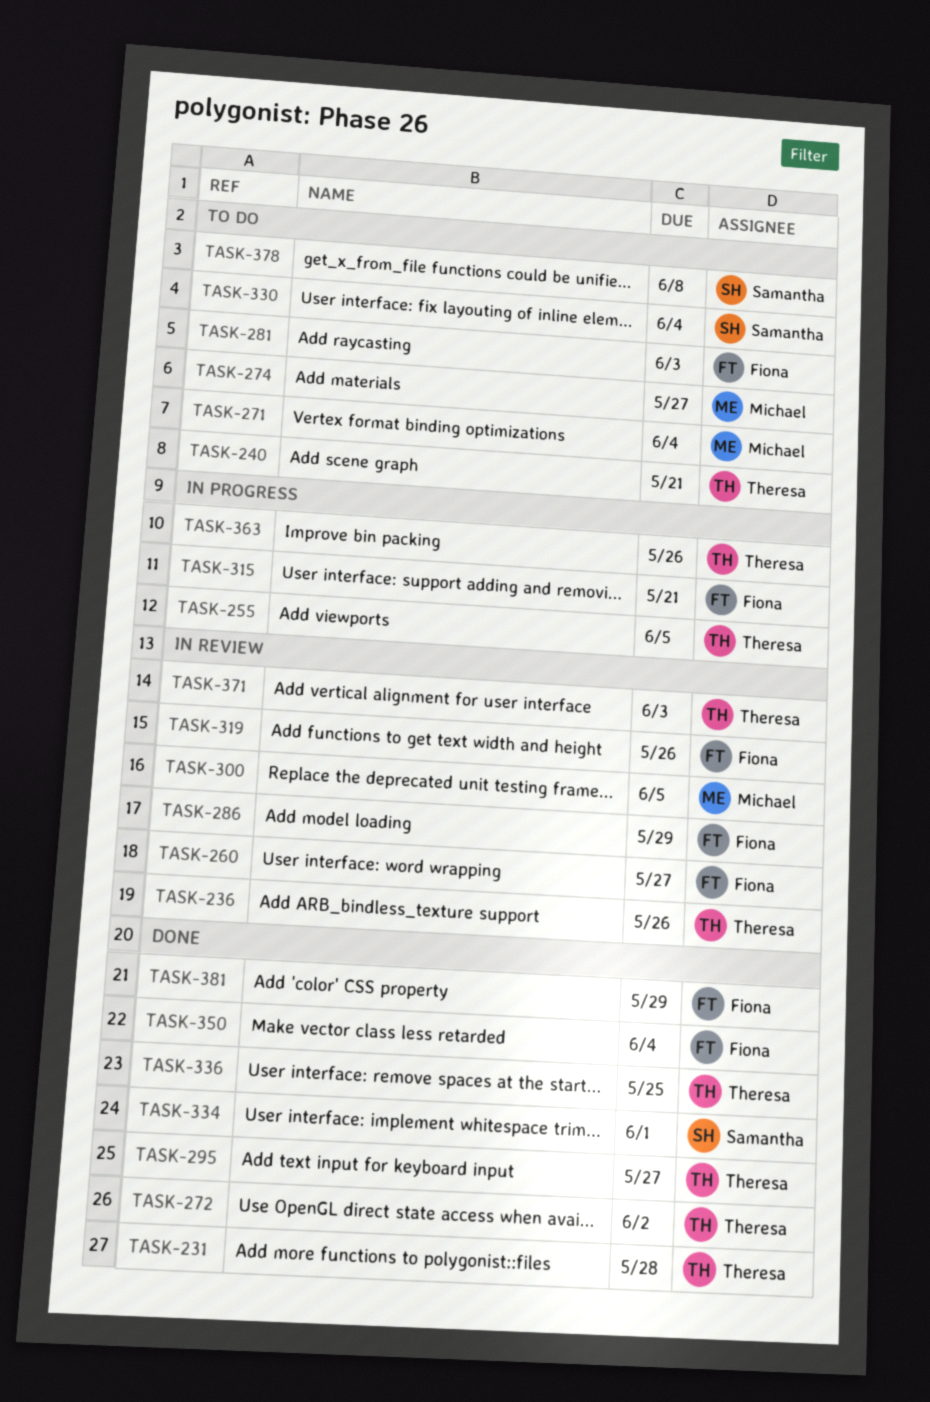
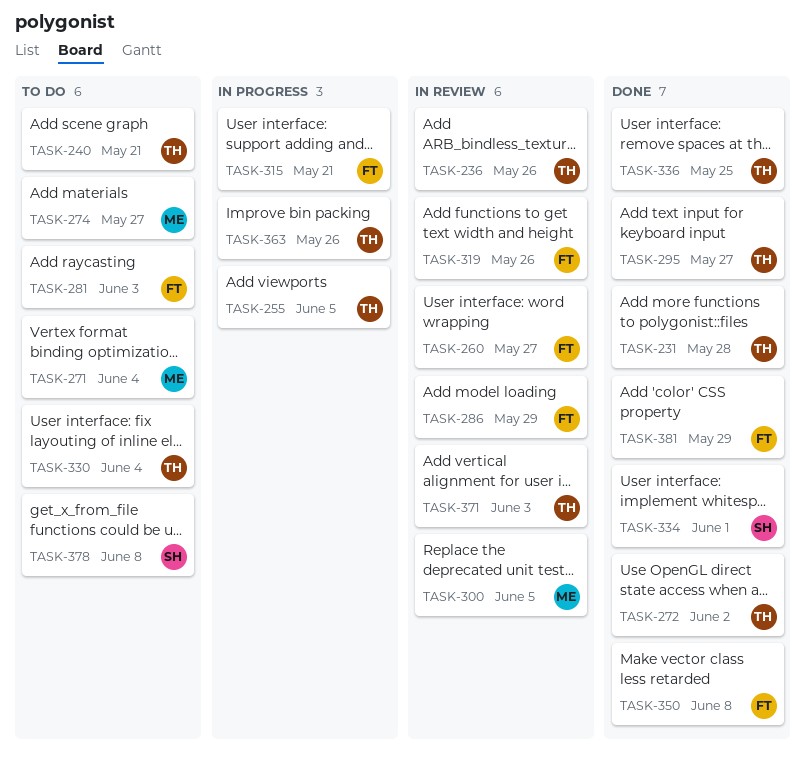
TASK-330, owner: Samantha -> Theresa
TASK-350, due: Jun 4 -> Jun 8

